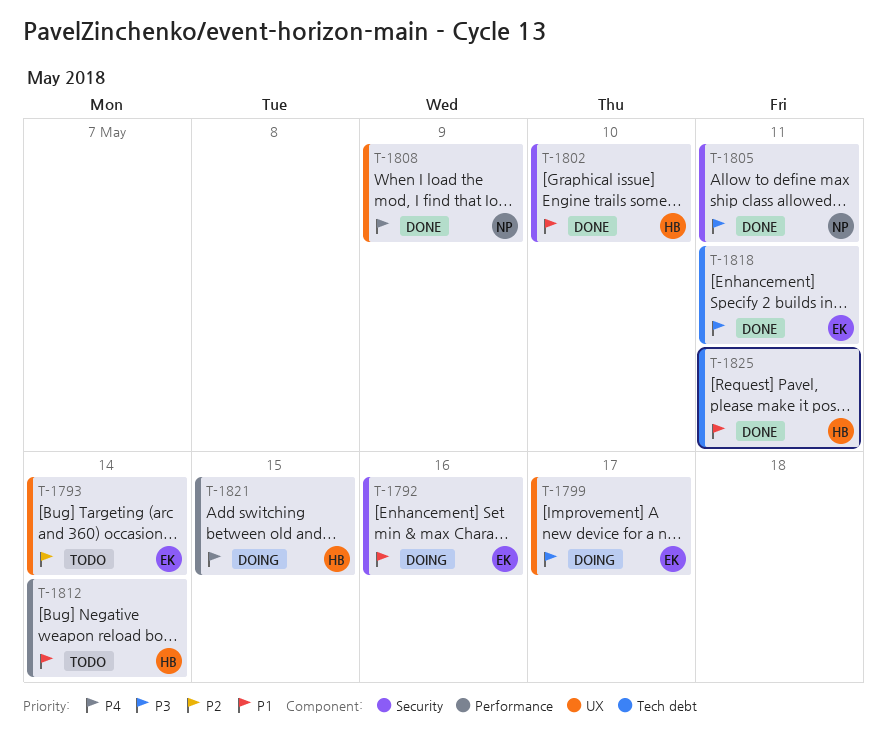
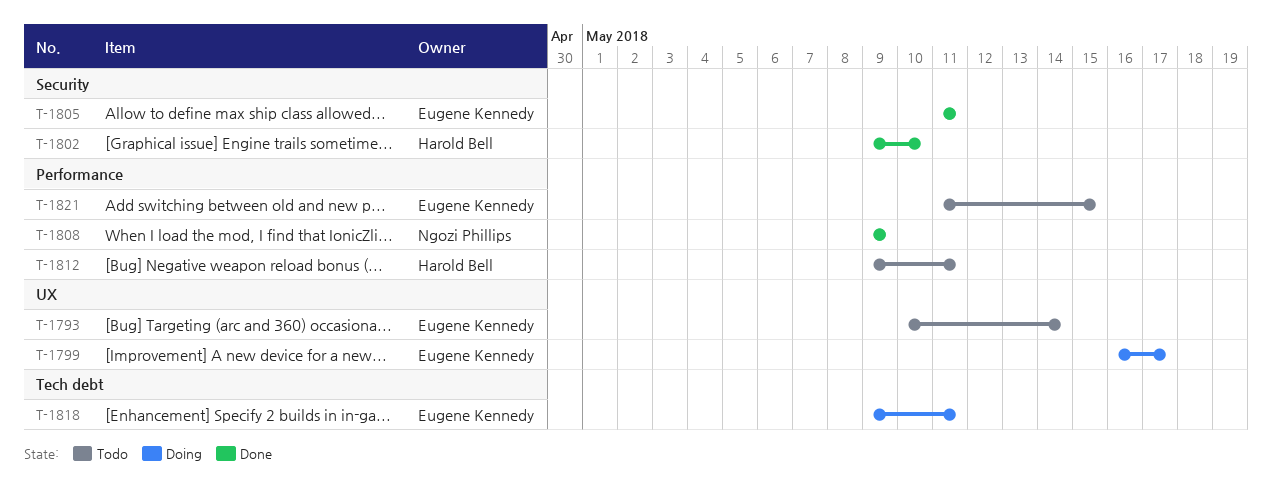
T-1792: present -> none
T-1805, owner: Ngozi Phillips -> Eugene Kennedy
T-1808, label: UX -> Performance
T-1812, due: May 14 -> May 11
T-1818, status: Done -> Doing
T-1821, status: Doing -> Todo
T-1821, owner: Harold Bell -> Eugene Kennedy
T-1825: present -> none

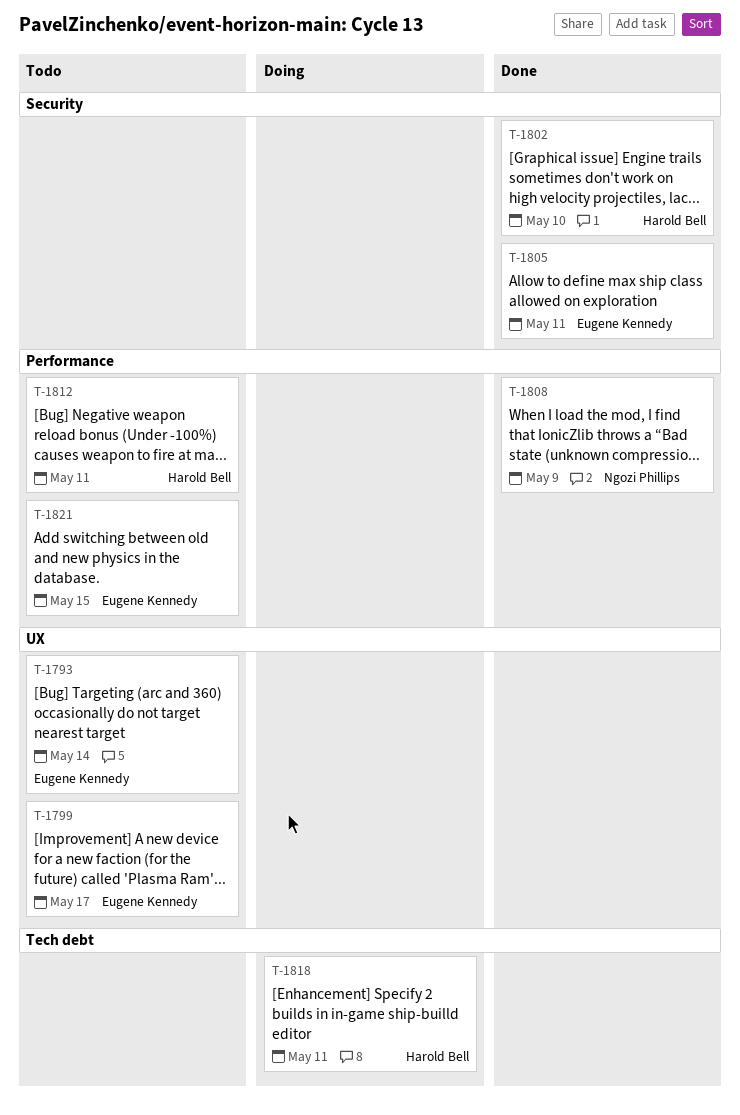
T-1799, status: Doing -> Todo
T-1818, owner: Eugene Kennedy -> Harold Bell

